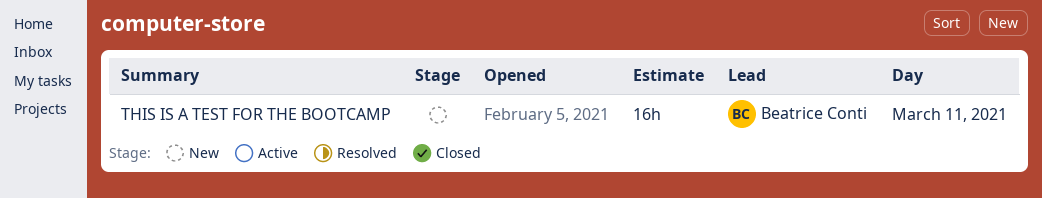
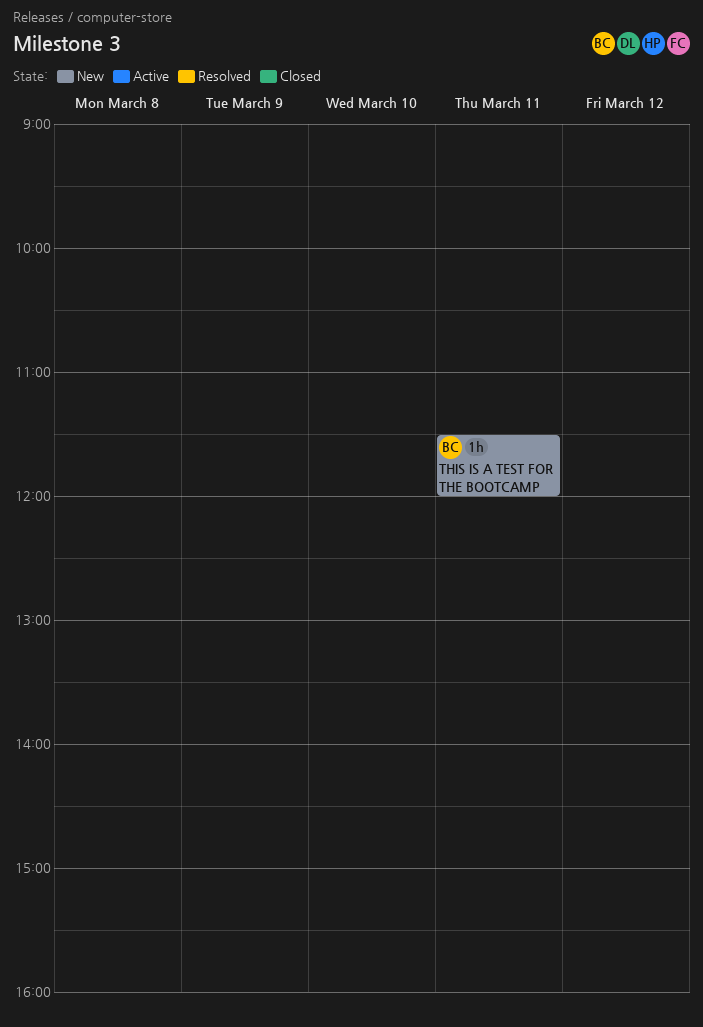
THIS IS A TEST FOR THE BOOTCAMP, estimate: 16h -> 1h

